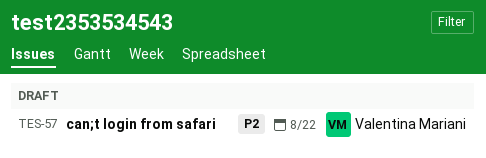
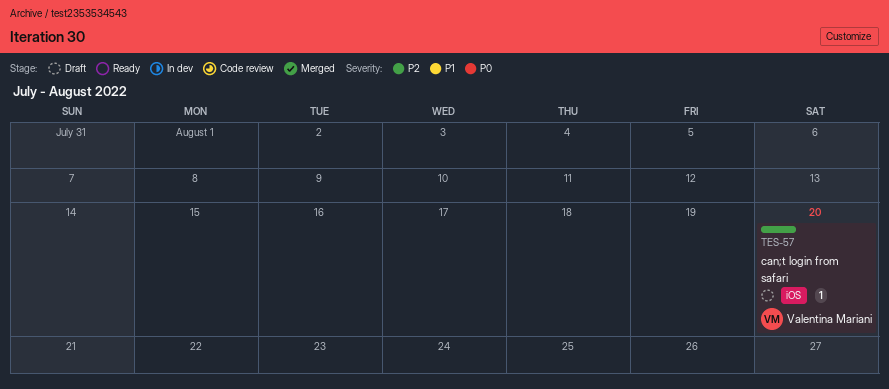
TES-57, due: Aug 22 -> Aug 20

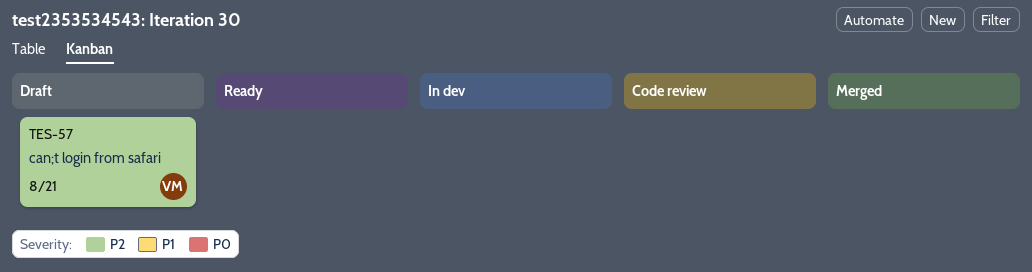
TES-57, due: Aug 20 -> Aug 21

